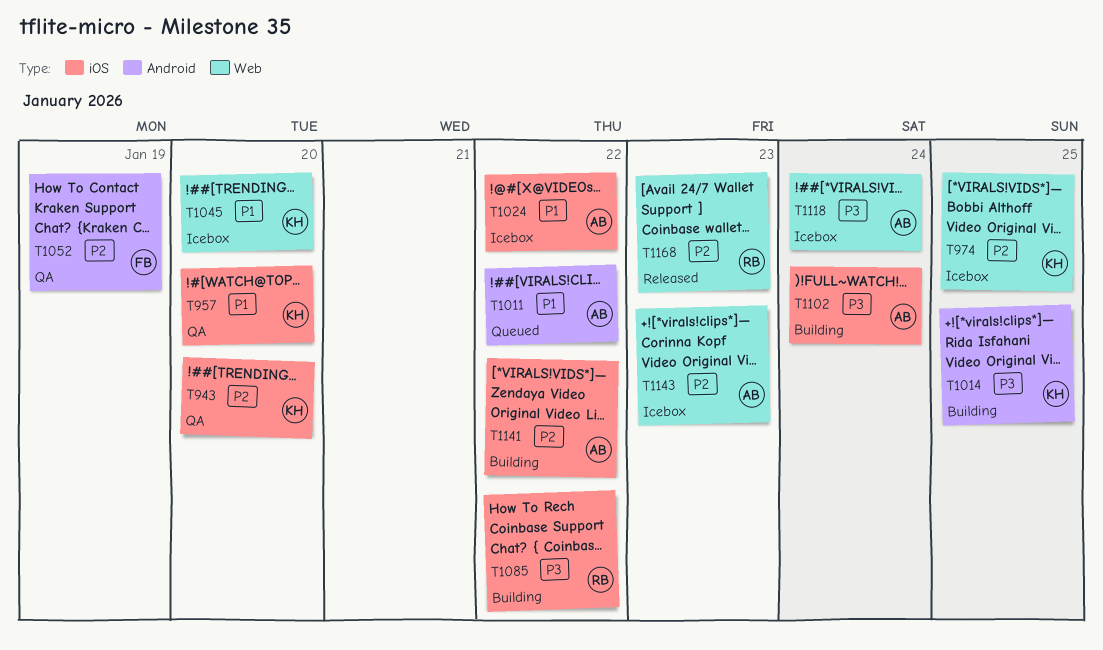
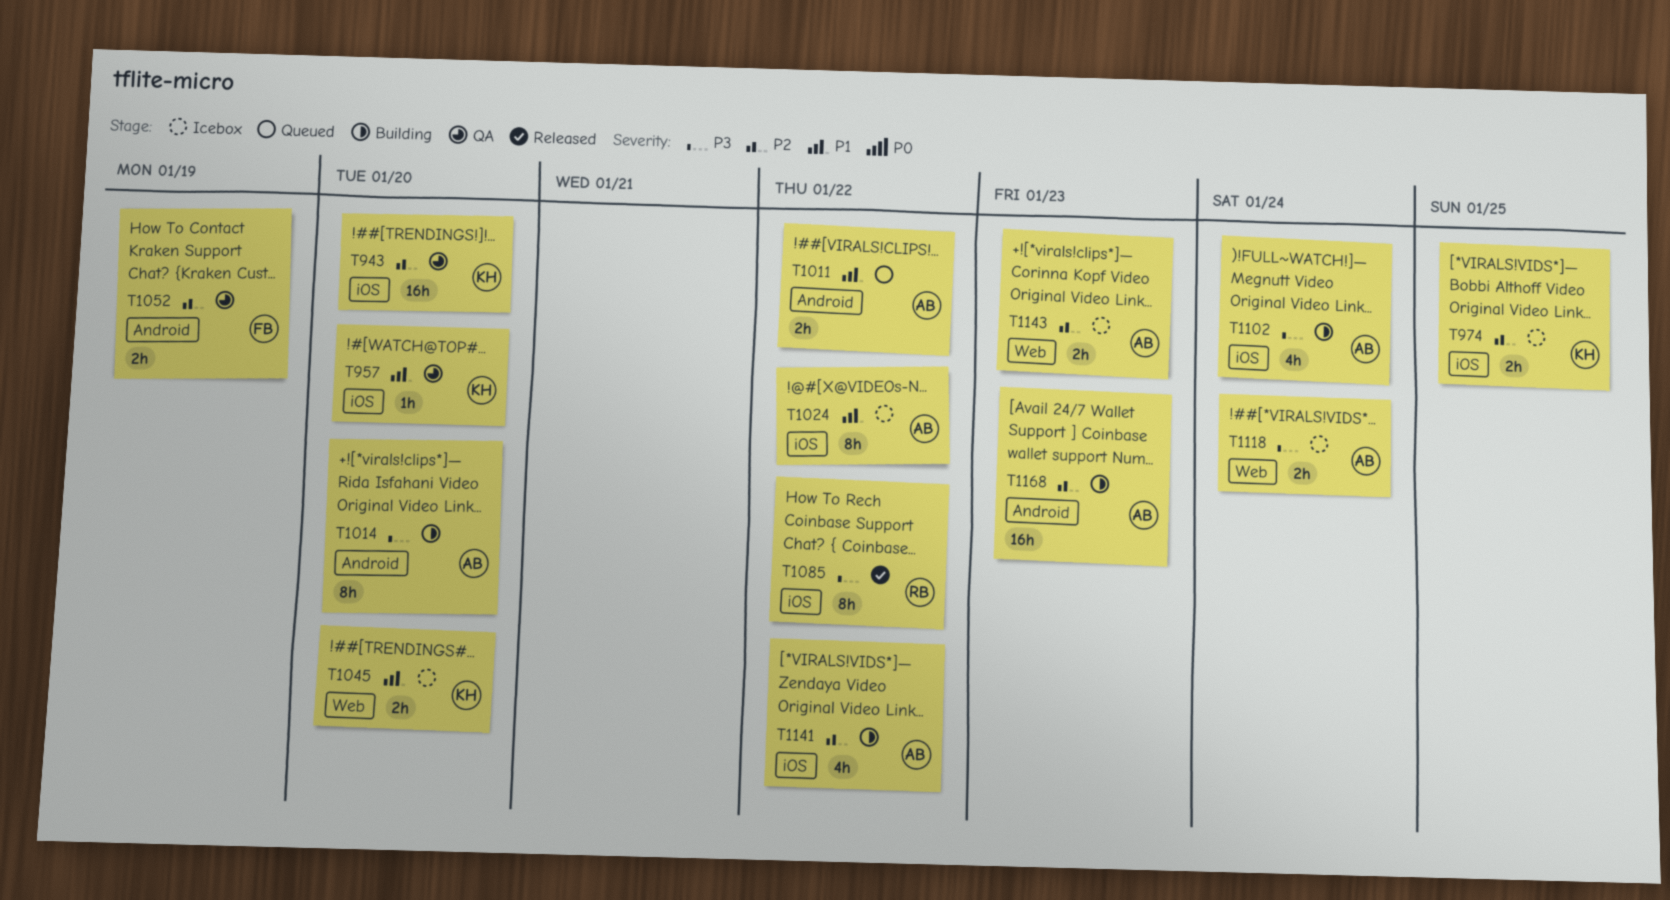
T974, label: Web -> iOS
T1014, owner: KH -> AB
T1014, due: Jan 25 -> Jan 20
T1085, status: Building -> Released
T1168, status: Released -> Building
T1168, owner: RB -> AB
T1168, label: Web -> Android

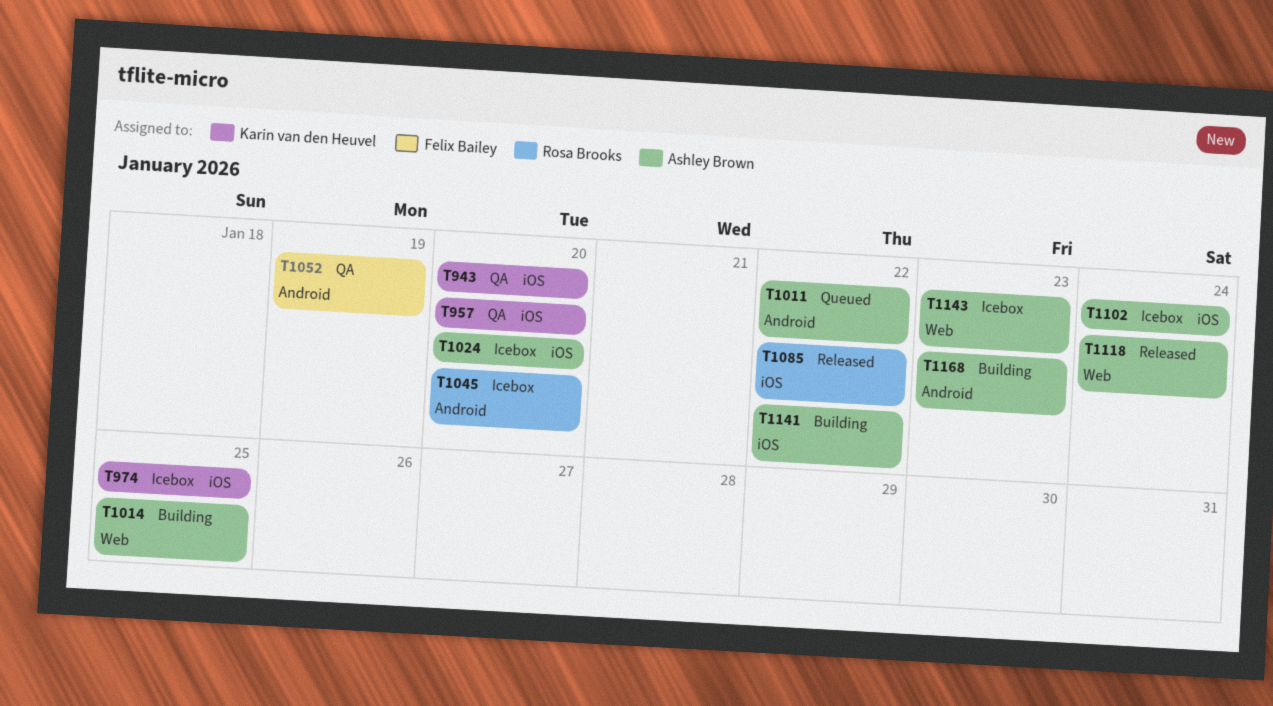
T1014, label: Android -> Web
T1014, due: Jan 20 -> Jan 25
T1024, due: Jan 22 -> Jan 20
T1045, owner: Karin van den Heuvel -> Rosa Brooks
T1045, label: Web -> Android
T1102, status: Building -> Icebox
T1118, status: Icebox -> Released

